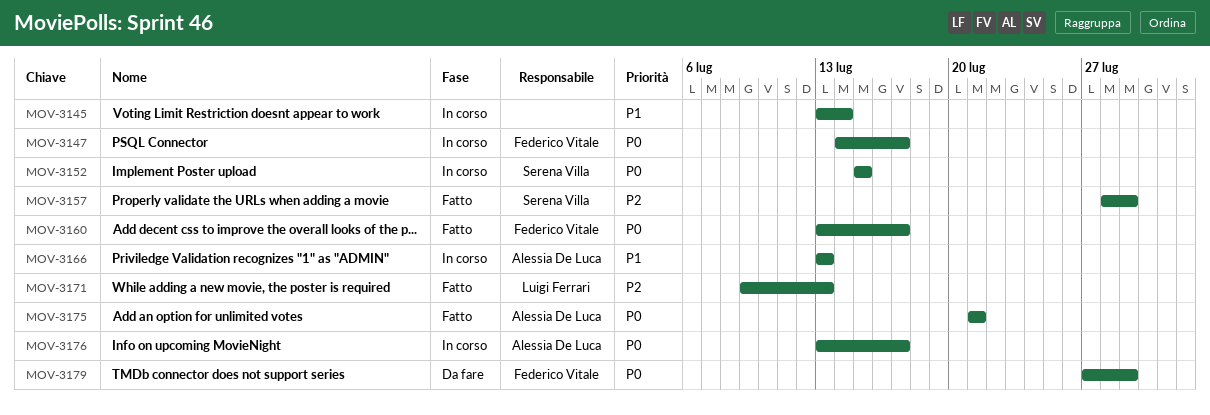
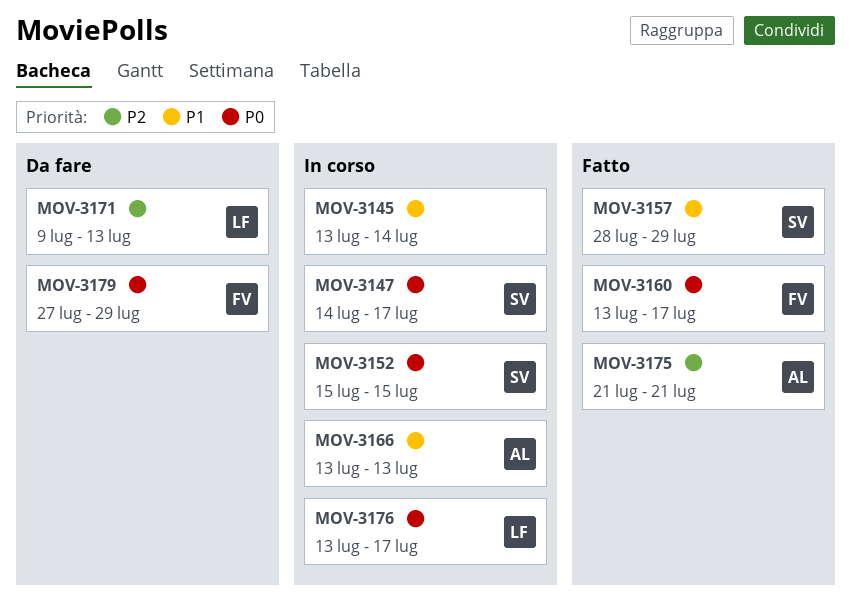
MOV-3147, owner: Federico Vitale -> Serena Villa
MOV-3157, priority: P2 -> P1
MOV-3171, status: Fatto -> Da fare
MOV-3175, priority: P0 -> P2
MOV-3176, owner: Alessia De Luca -> Luigi Ferrari

